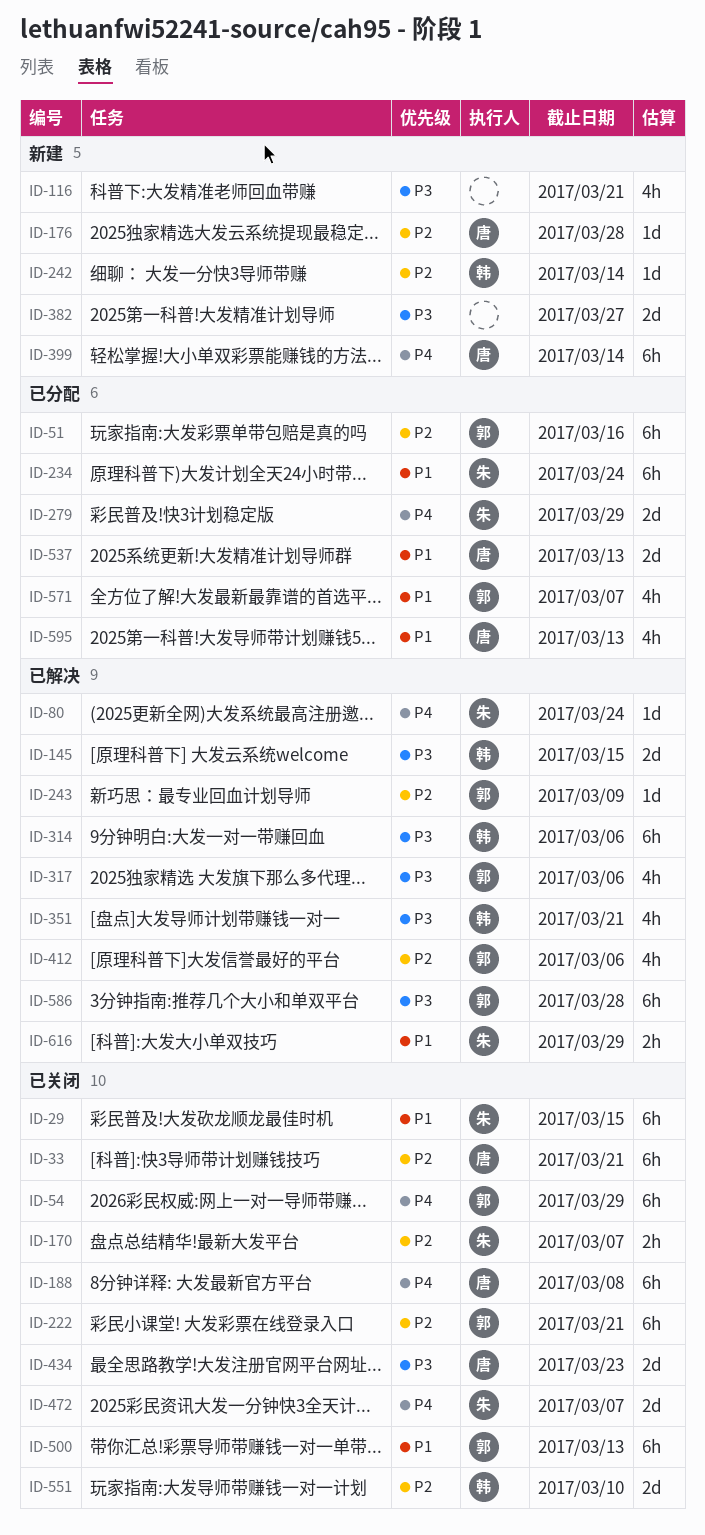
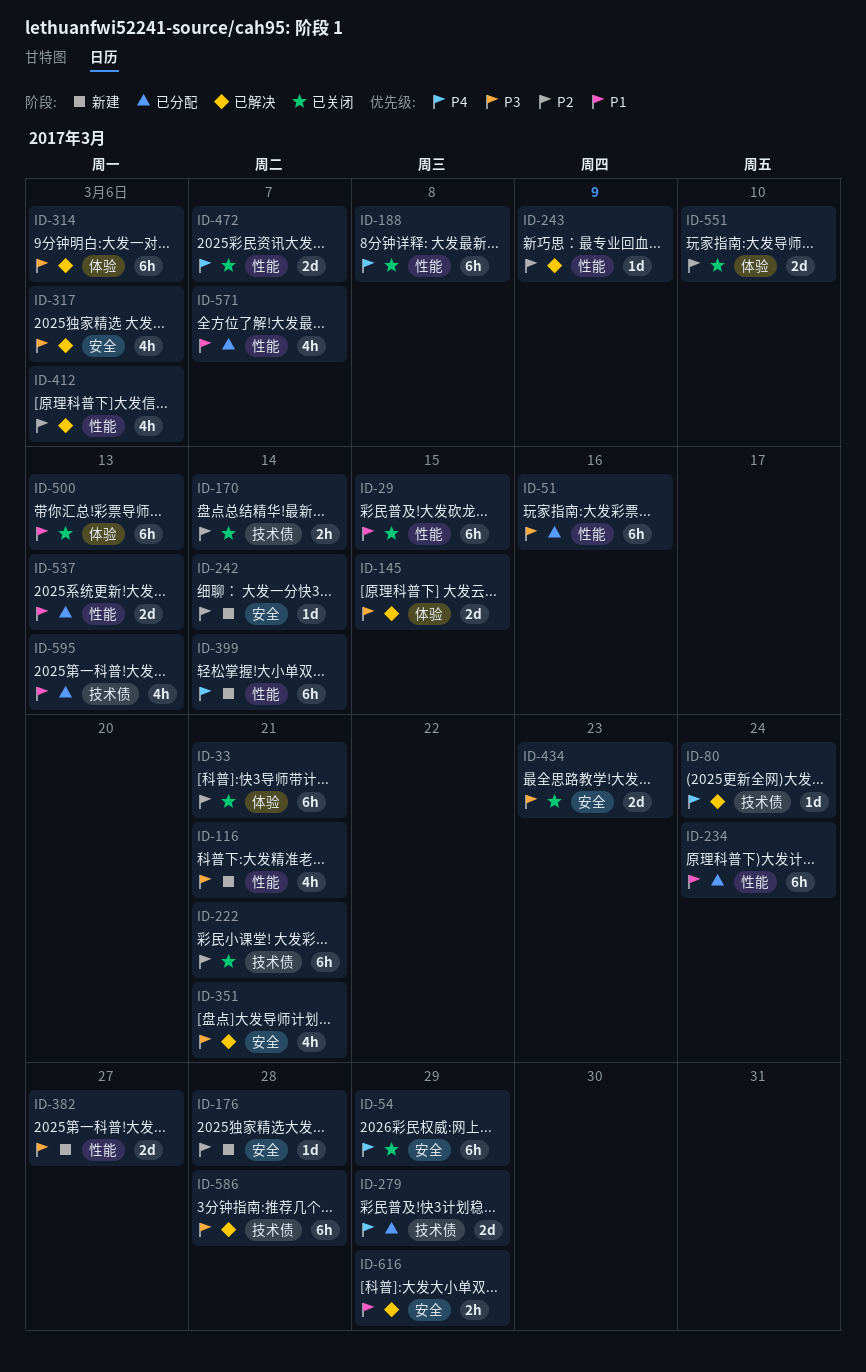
ID-51, priority: P2 -> P3
ID-170, due: Mar 7 -> Mar 14

